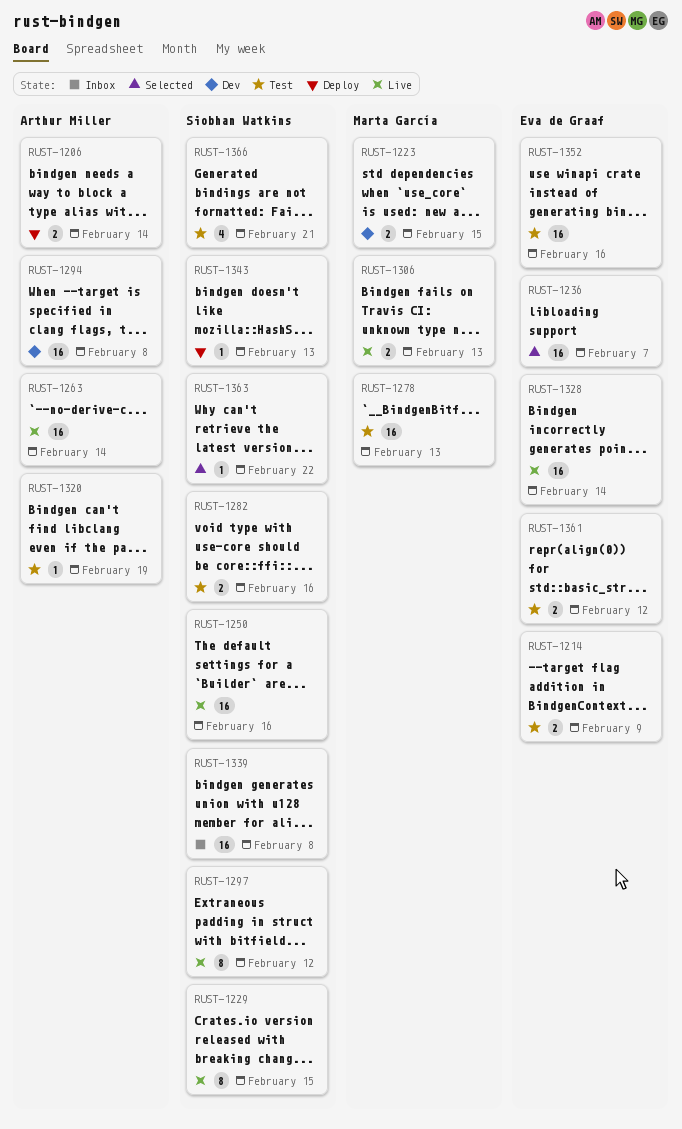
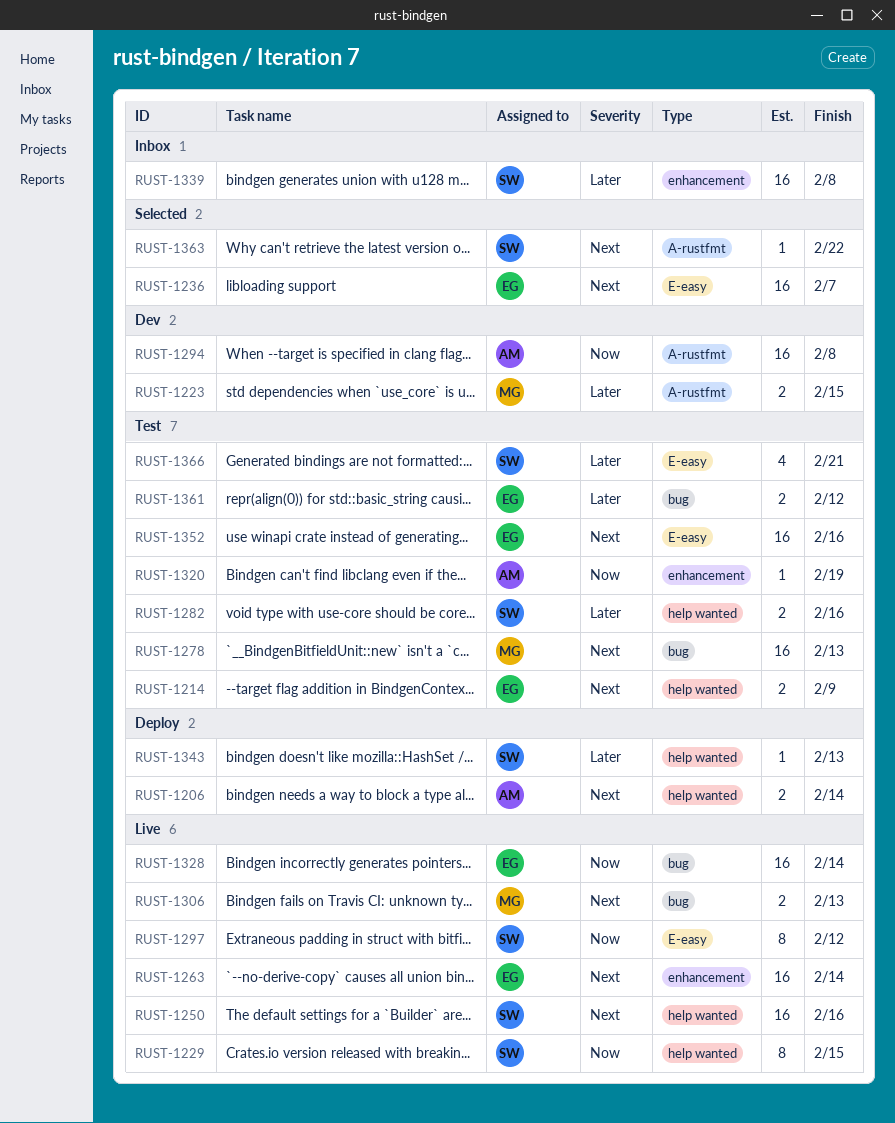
RUST-1263, owner: Arthur Miller -> Eva de Graaf

